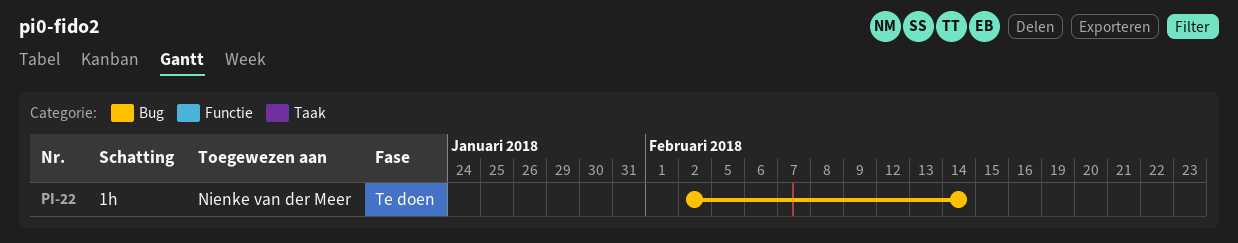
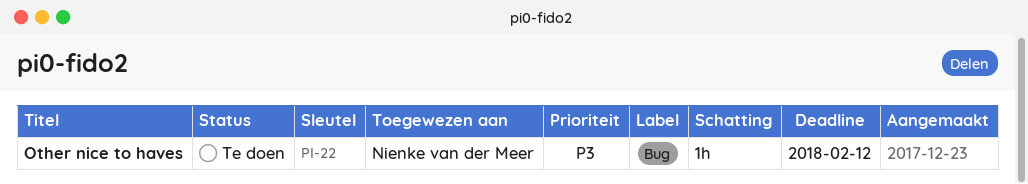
PI-22, due: Feb 14 -> Feb 12

